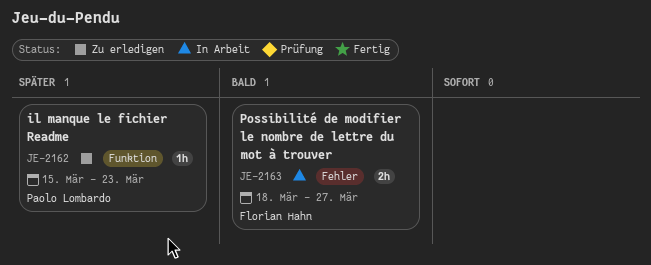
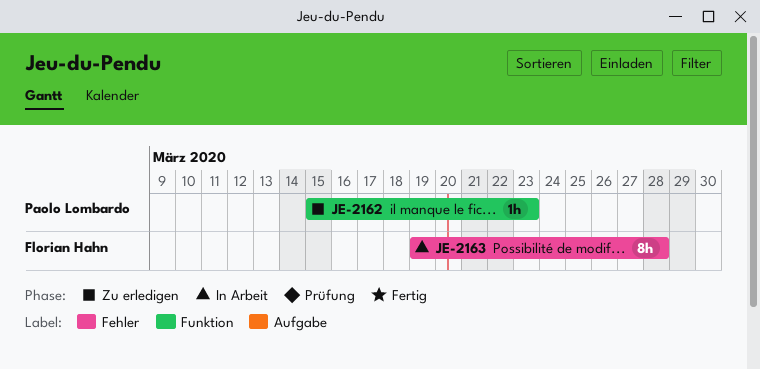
JE-2163, estimate: 2h -> 8h
JE-2163, start: Mar 18 -> Mar 19
JE-2163, due: Mar 27 -> Mar 28

